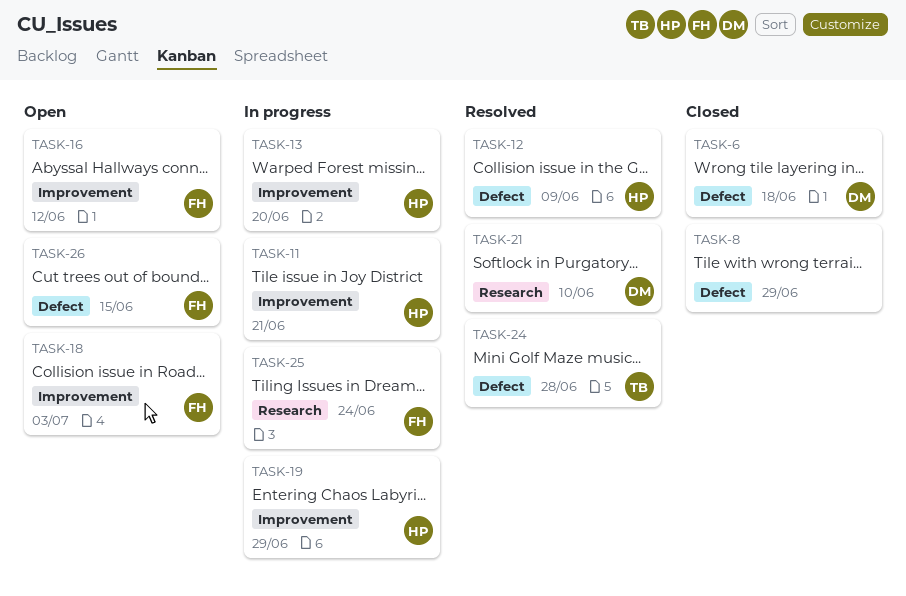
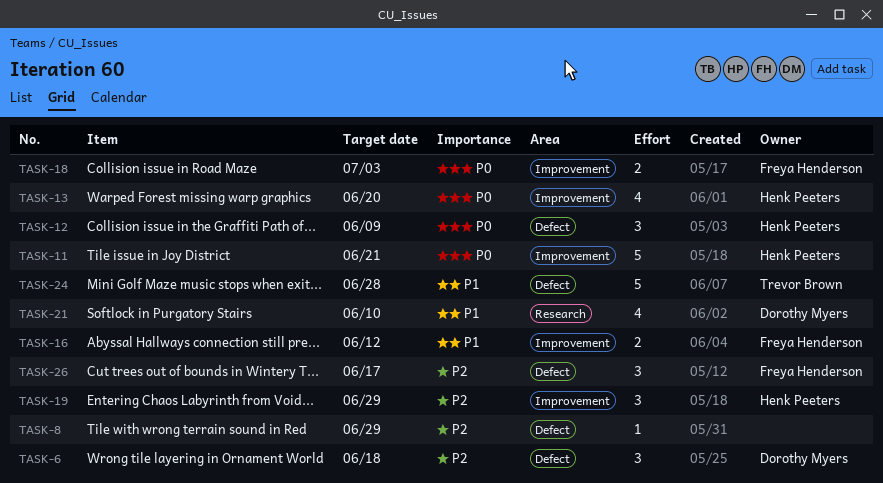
TASK-25: present -> none
TASK-26, due: Jun 15 -> Jun 17

